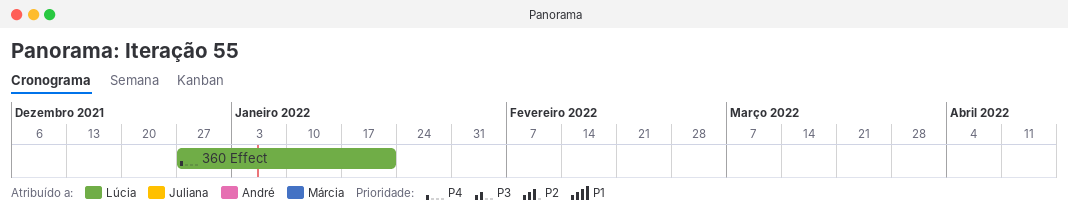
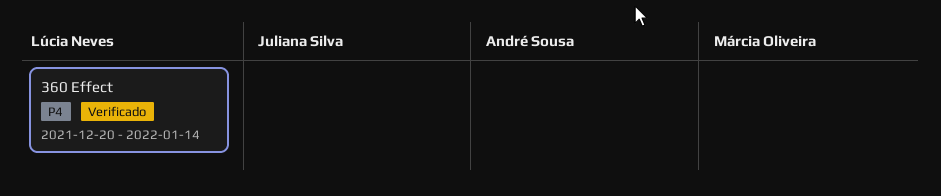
360 Effect, start: Dec 27 -> Dec 20
360 Effect, due: Jan 21 -> Jan 14

